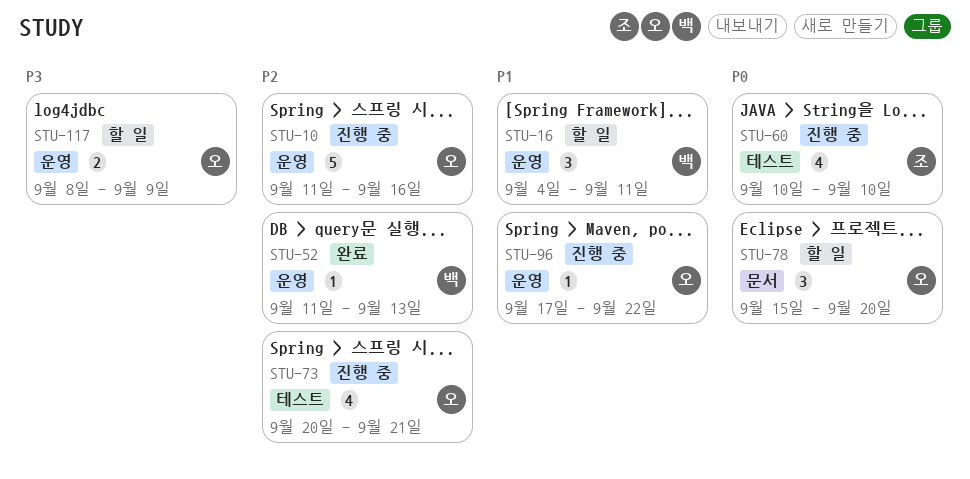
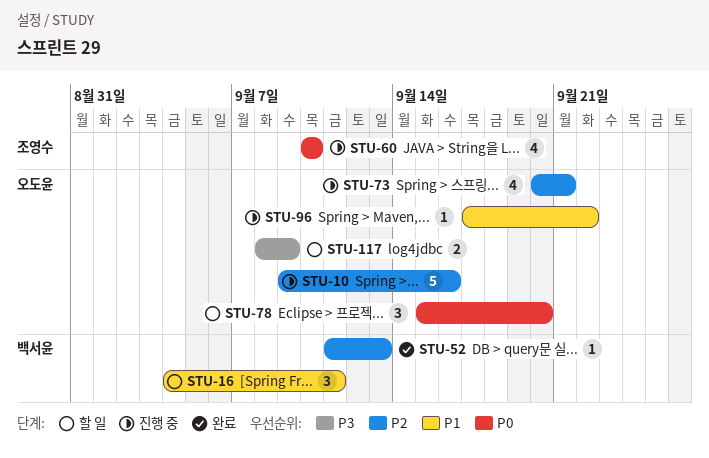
STU-10, start: Sep 11 -> Sep 9

